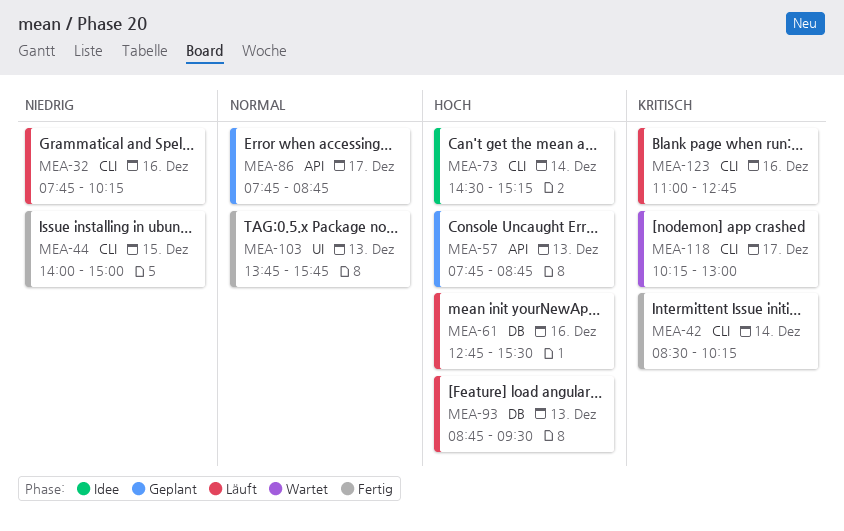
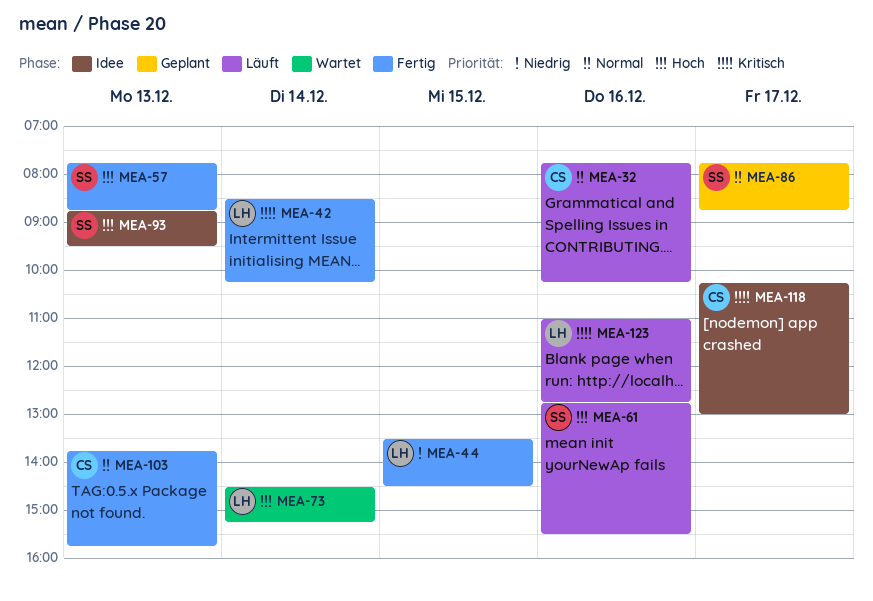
MEA-32, priority: Niedrig -> Normal
MEA-44, begins: 14:00 -> 13:30
MEA-44, ends: 15:00 -> 14:30
MEA-57, status: Geplant -> Fertig
MEA-73, status: Idee -> Wartet
MEA-93, status: Läuft -> Idee
MEA-118, status: Wartet -> Idee

